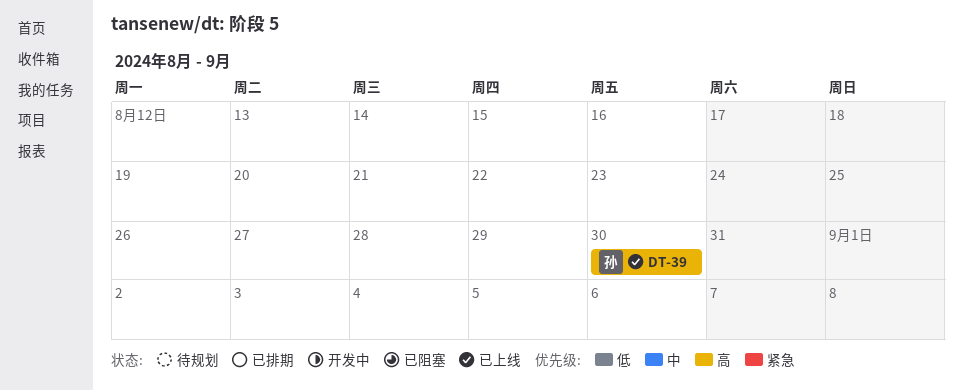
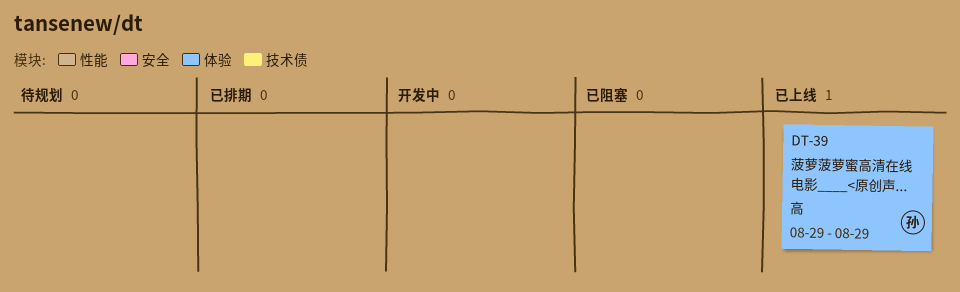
DT-39, start: Aug 30 -> Aug 29
DT-39, due: Aug 30 -> Aug 29

